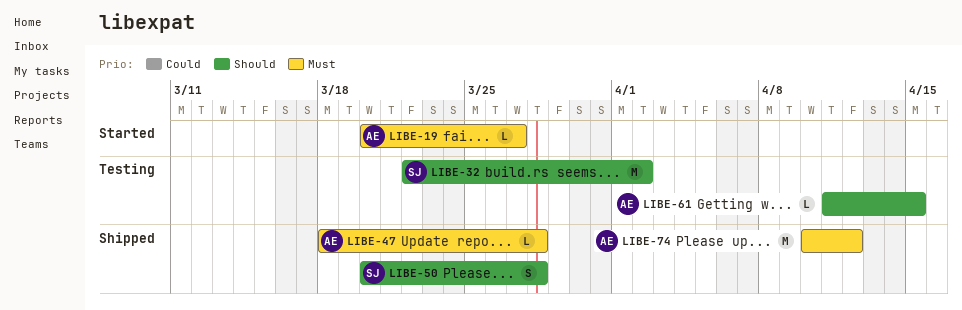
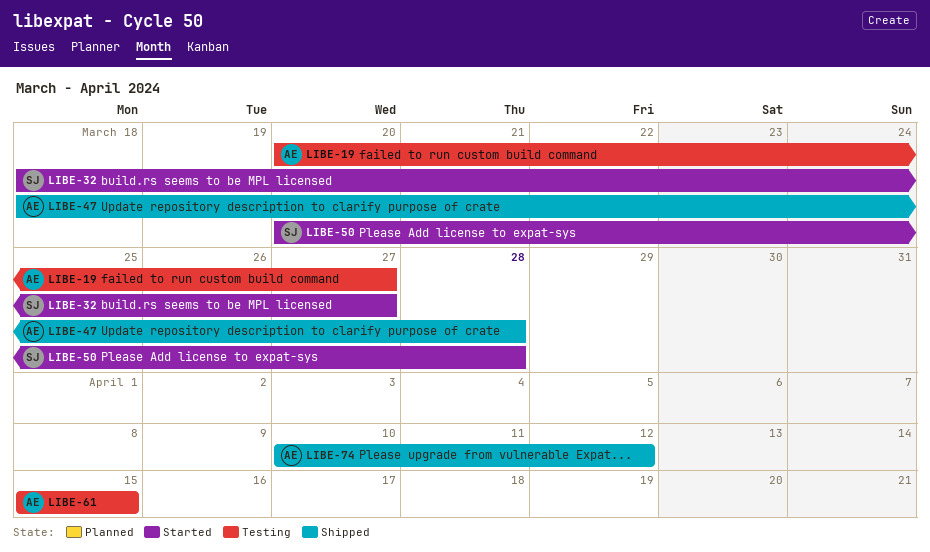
LIBE-19, status: Started -> Testing
LIBE-32, status: Testing -> Started
LIBE-32, start: Mar 22 -> Mar 18
LIBE-32, due: Apr 2 -> Mar 27
LIBE-50, status: Shipped -> Started
LIBE-61, start: Apr 11 -> Apr 15

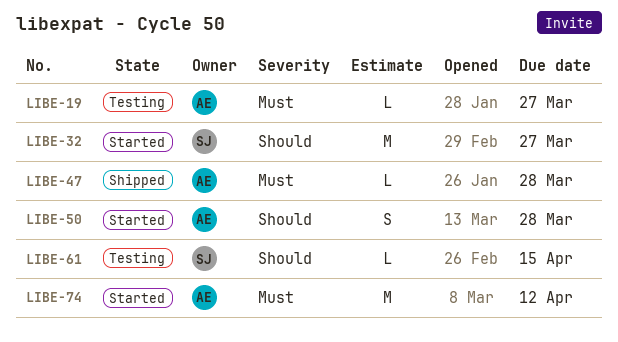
LIBE-50, owner: SJ -> AE
LIBE-61, owner: AE -> SJ
LIBE-74, status: Shipped -> Started

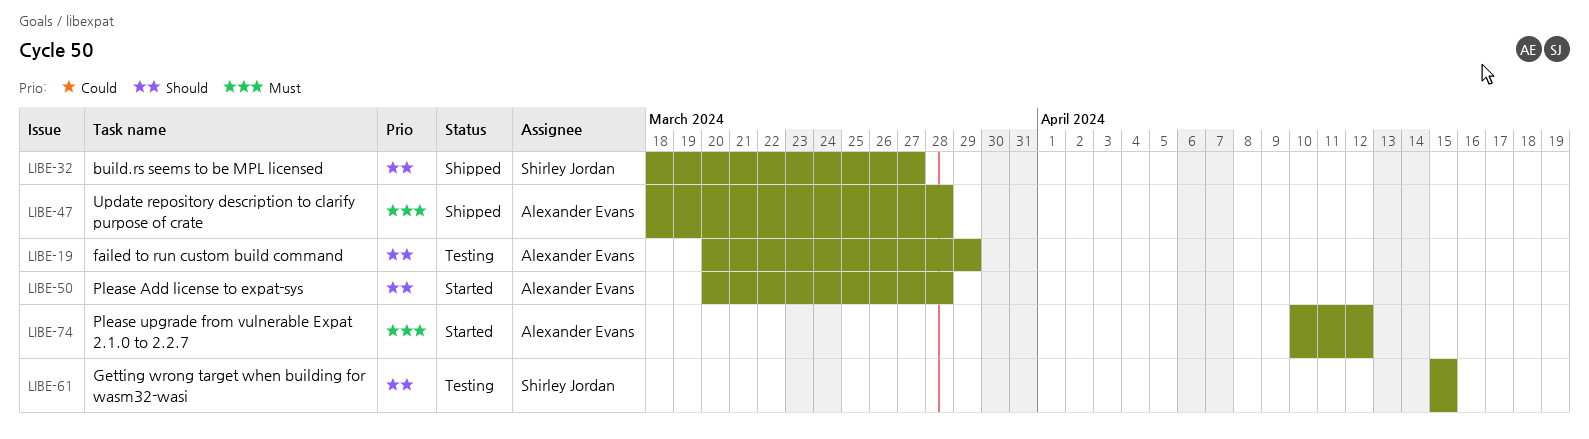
LIBE-19, priority: Must -> Should
LIBE-19, due: Mar 27 -> Mar 29
LIBE-32, status: Started -> Shipped

